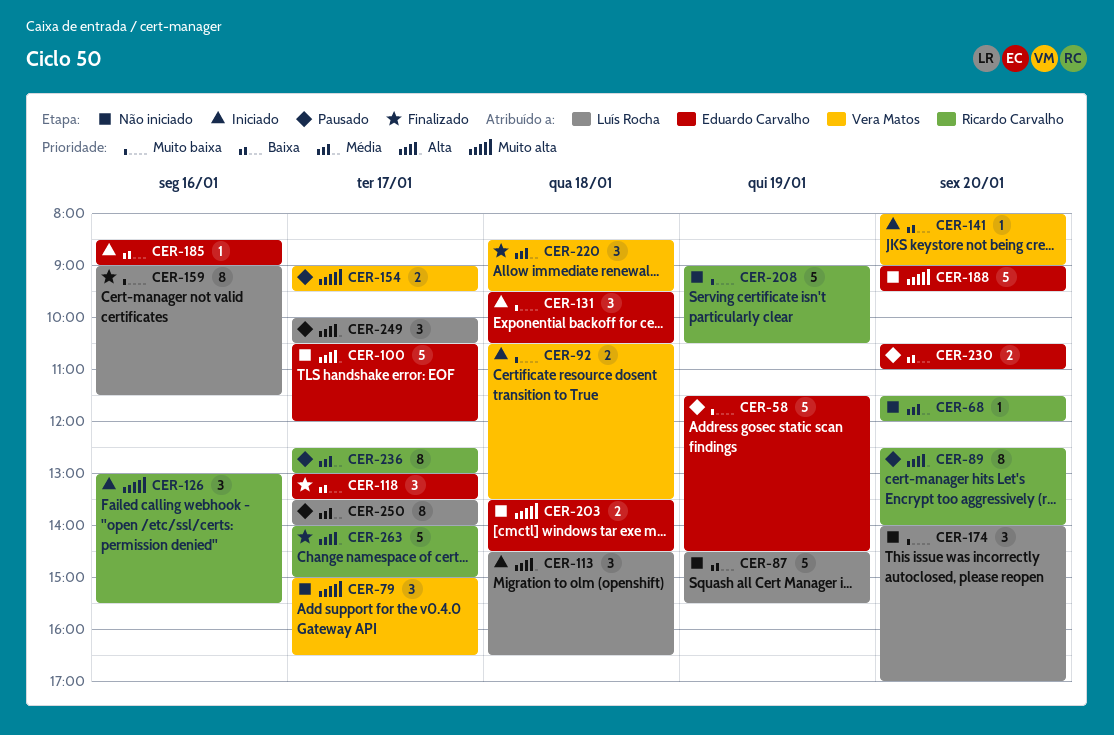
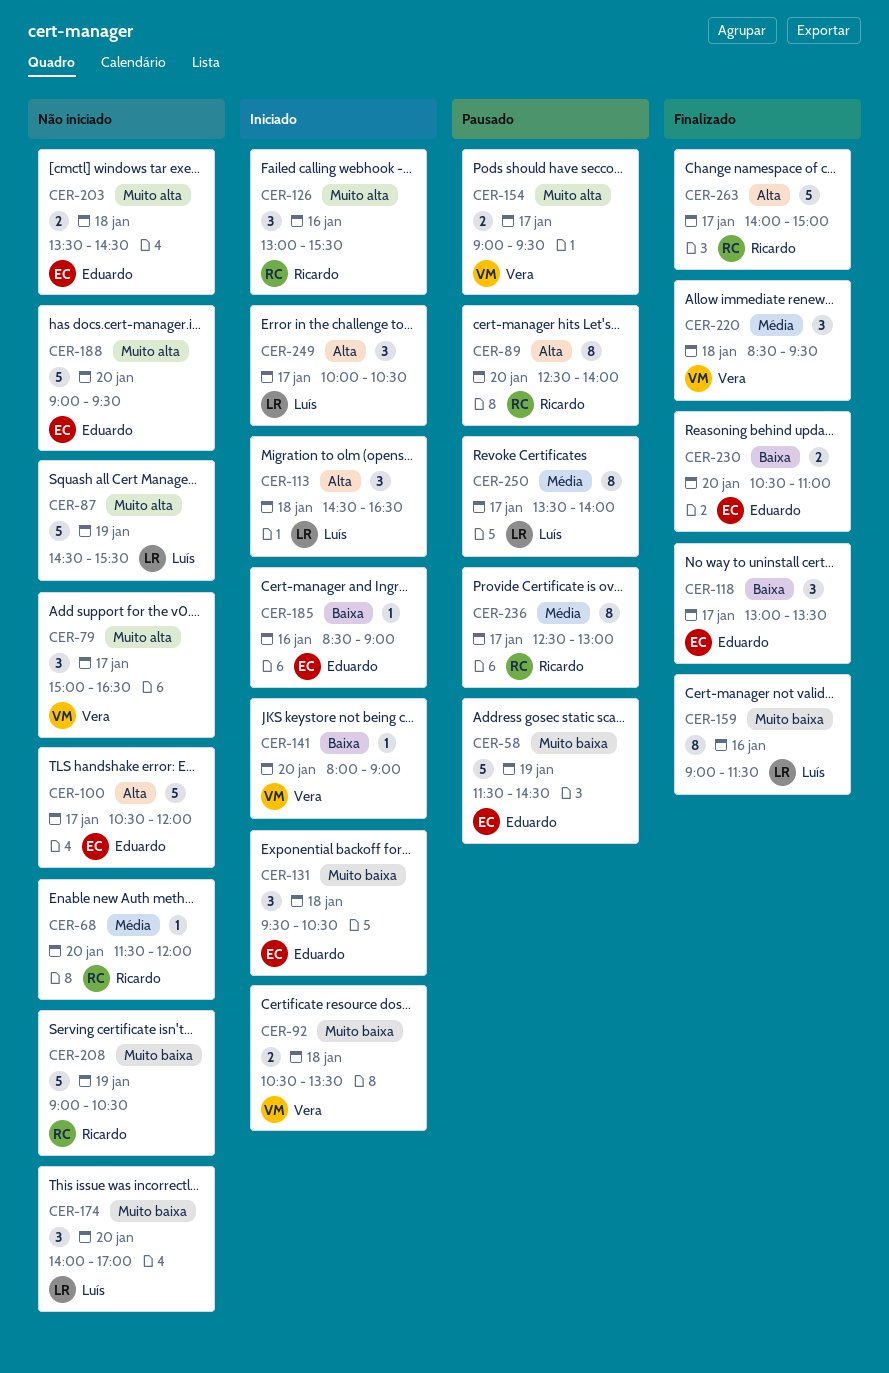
CER-87, priority: Baixa -> Muito alta
CER-230, status: Pausado -> Finalizado
CER-249, status: Pausado -> Iniciado

